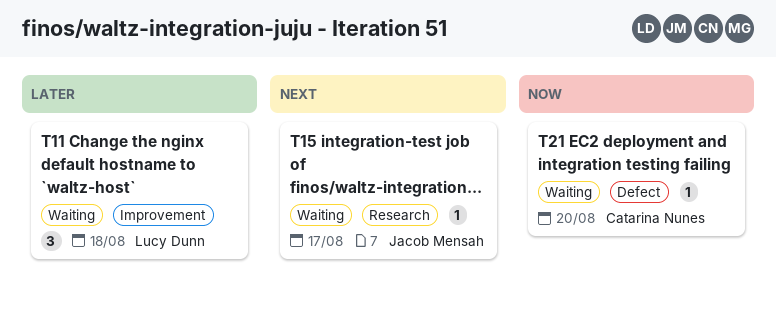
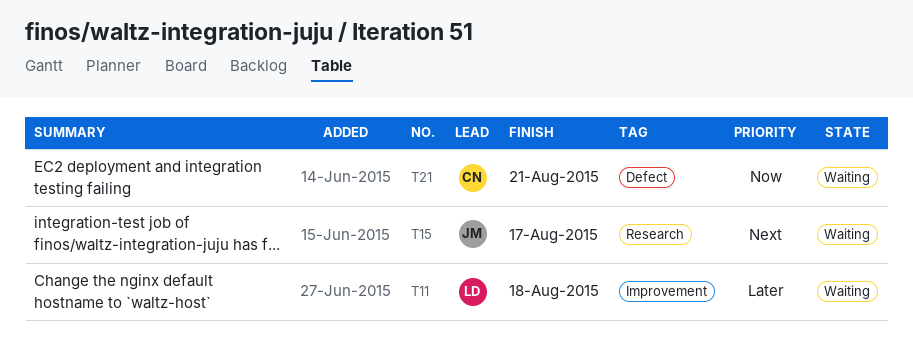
T21, due: Aug 20 -> Aug 21

